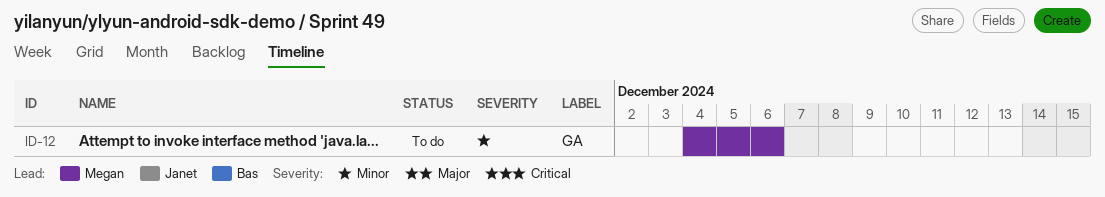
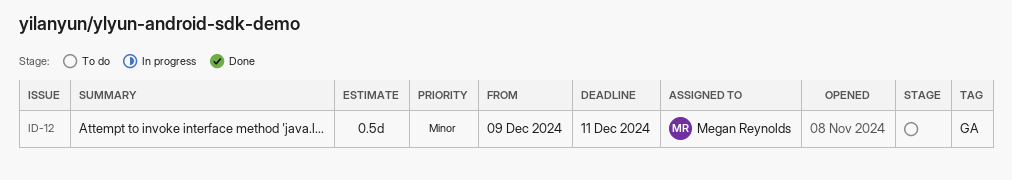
ID-12, start: Dec 4 -> Dec 9
ID-12, due: Dec 6 -> Dec 11

